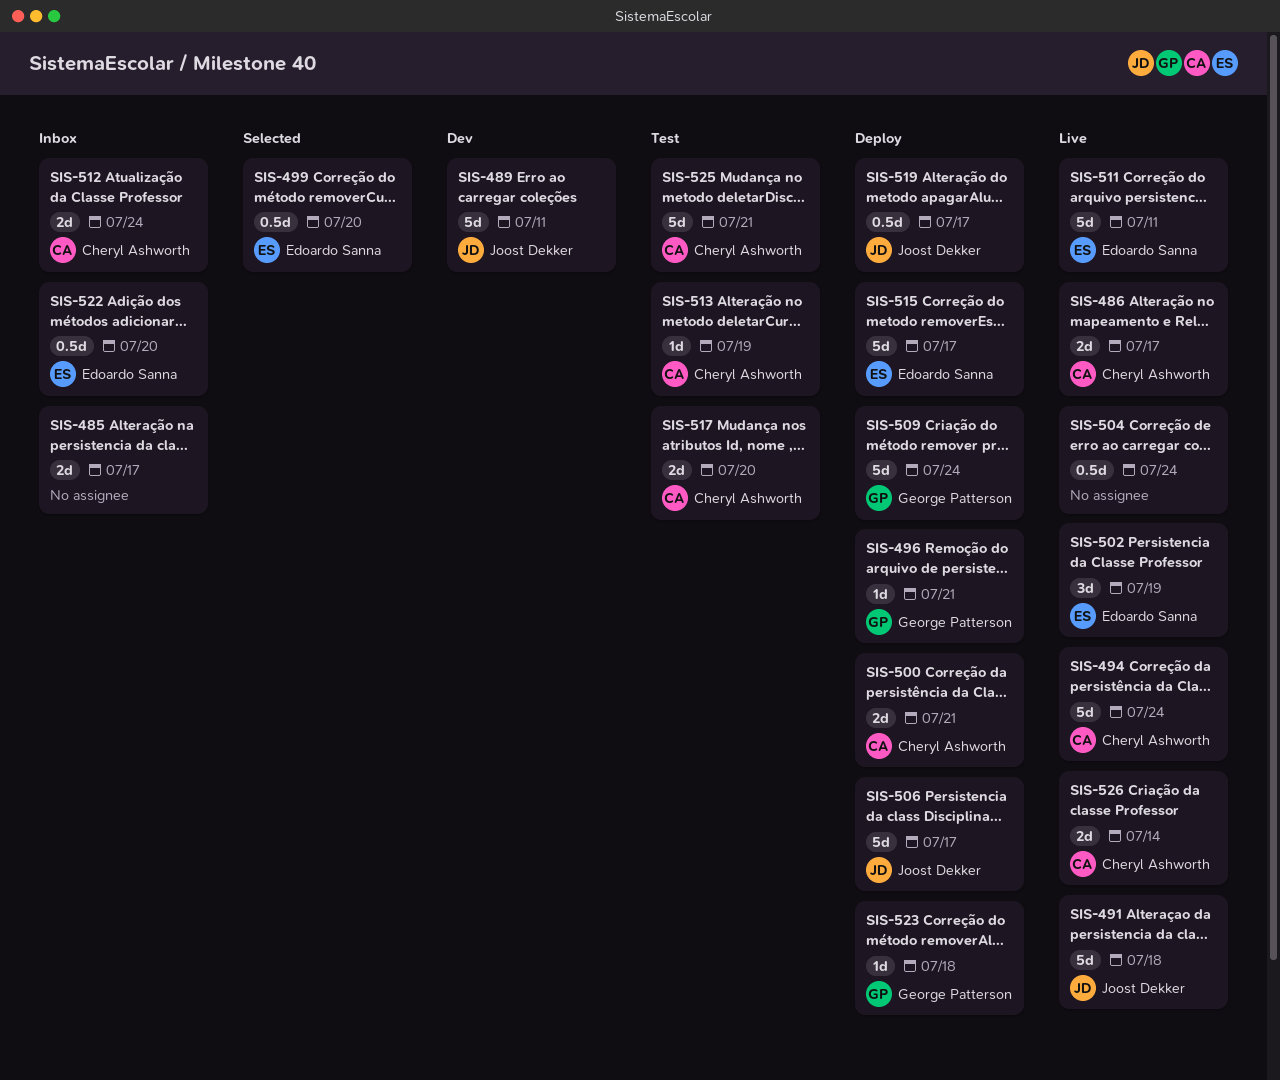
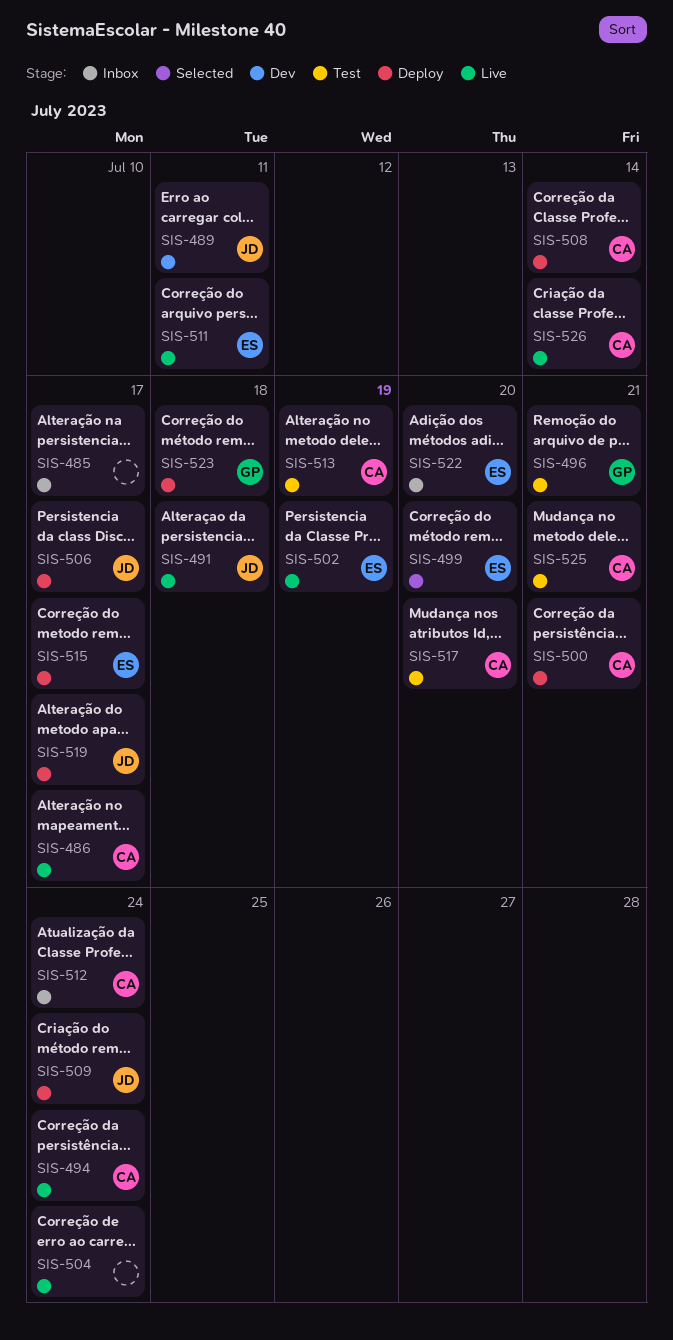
SIS-496, status: Deploy -> Test
SIS-508: none -> present
SIS-509, owner: George Patterson -> Joost Dekker

